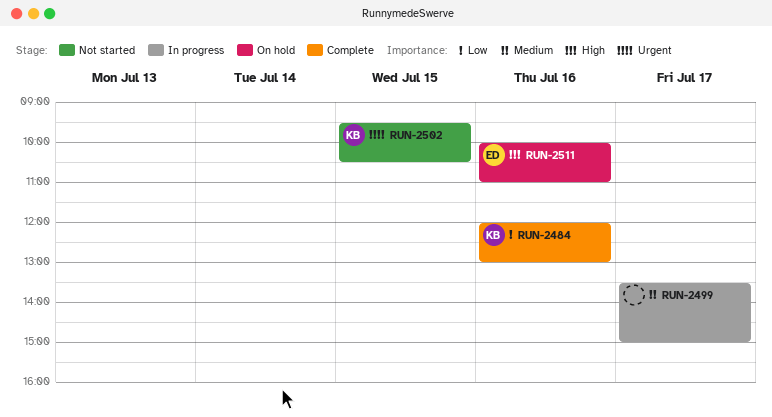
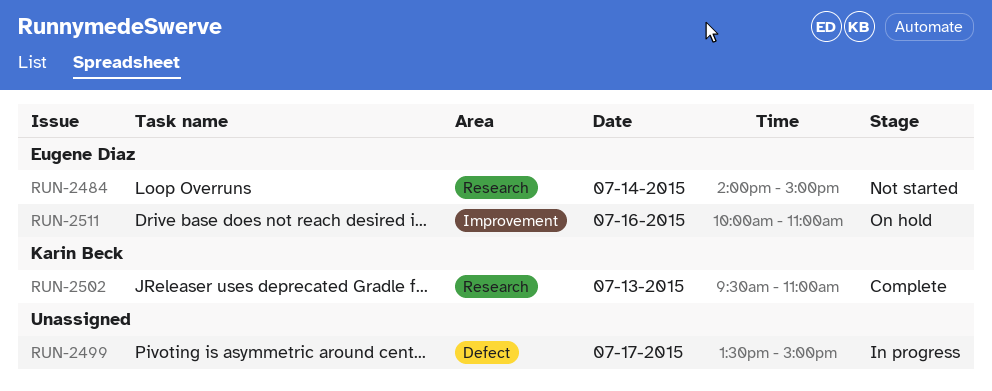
RUN-2484, status: Complete -> Not started
RUN-2484, owner: Karin Beck -> Eugene Diaz
RUN-2484, day: Jul 16 -> Jul 14
RUN-2484, begins: 12:00 -> 14:00
RUN-2484, ends: 13:00 -> 15:00
RUN-2502, status: Not started -> Complete
RUN-2502, day: Jul 15 -> Jul 13
RUN-2502, ends: 10:30 -> 11:00

